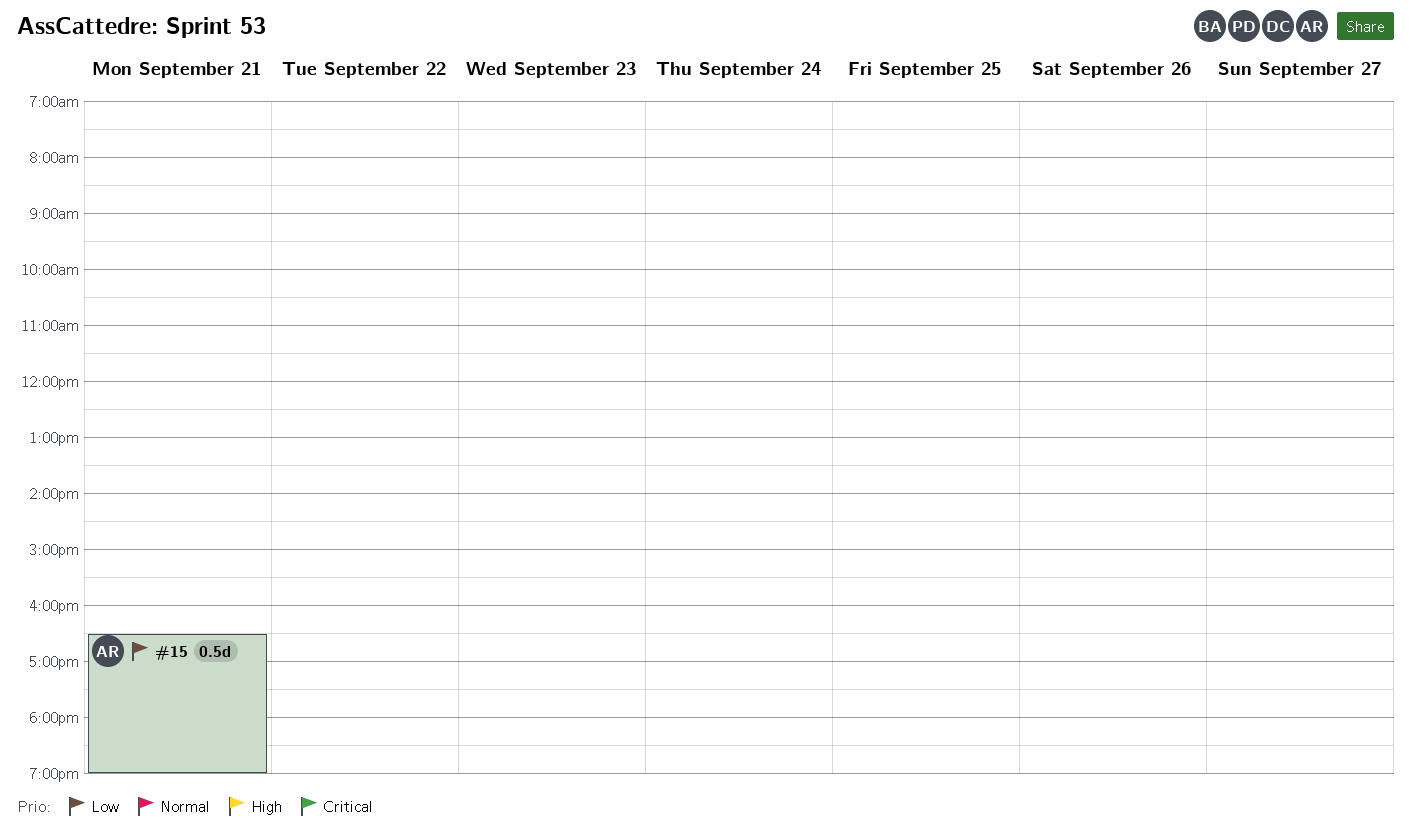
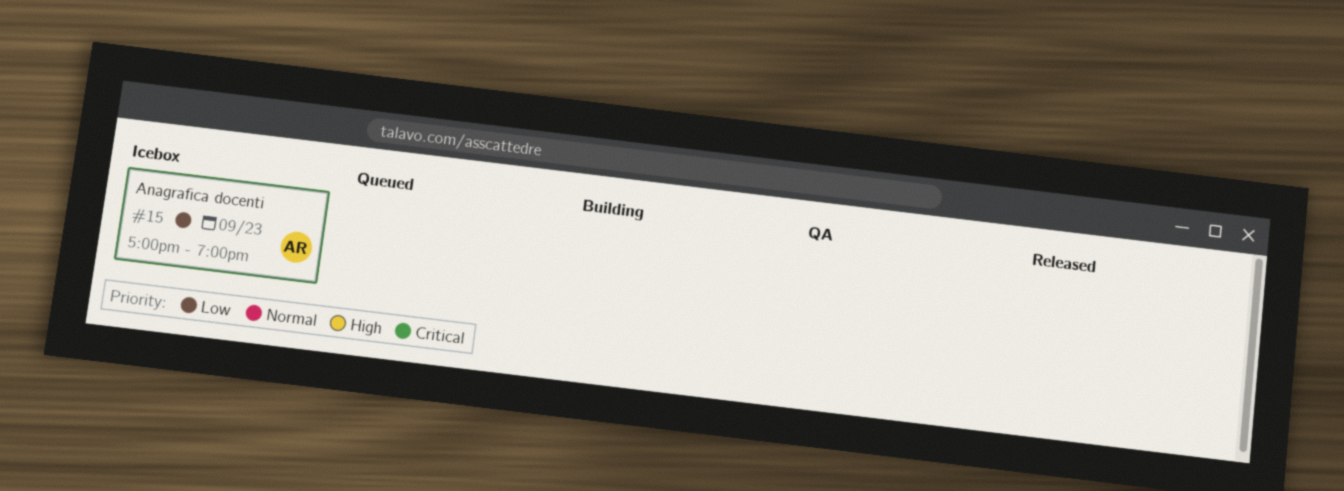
#15, day: Sep 21 -> Sep 23
#15, begins: 16:30 -> 17:00

